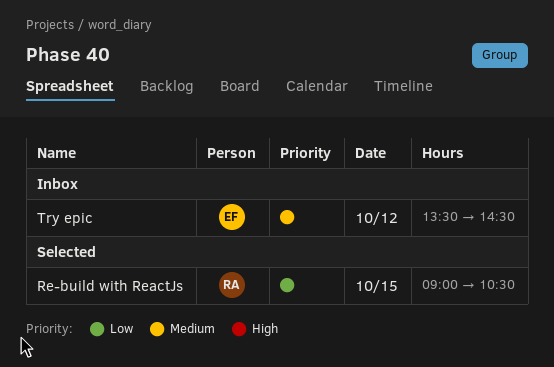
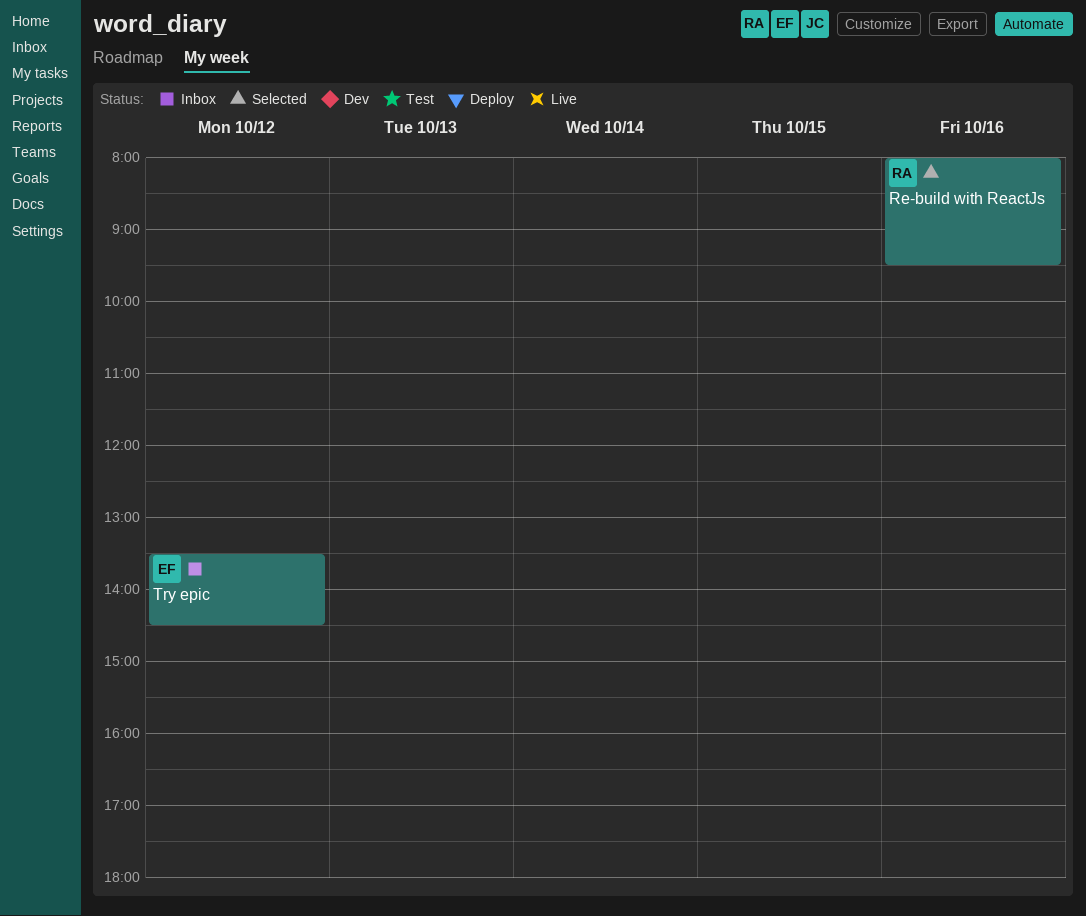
Re-build with ReactJs, day: Oct 15 -> Oct 16
Re-build with ReactJs, begins: 09:00 -> 08:00
Re-build with ReactJs, ends: 10:30 -> 09:30

